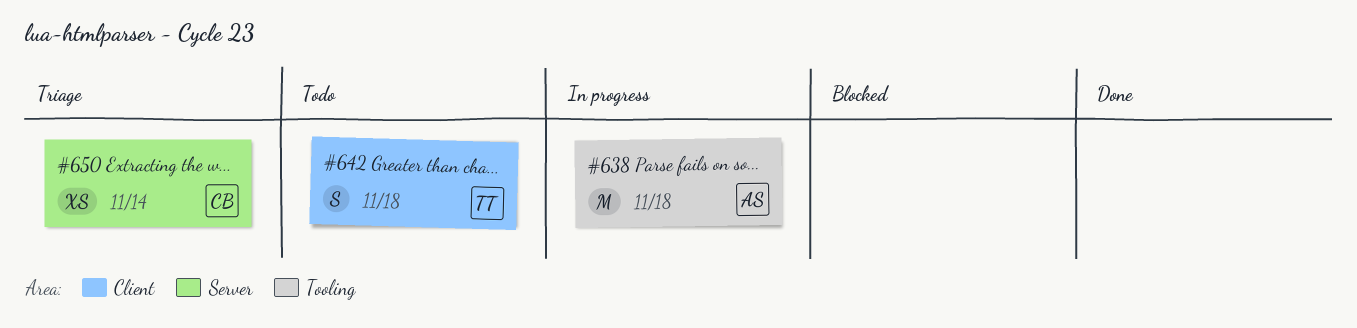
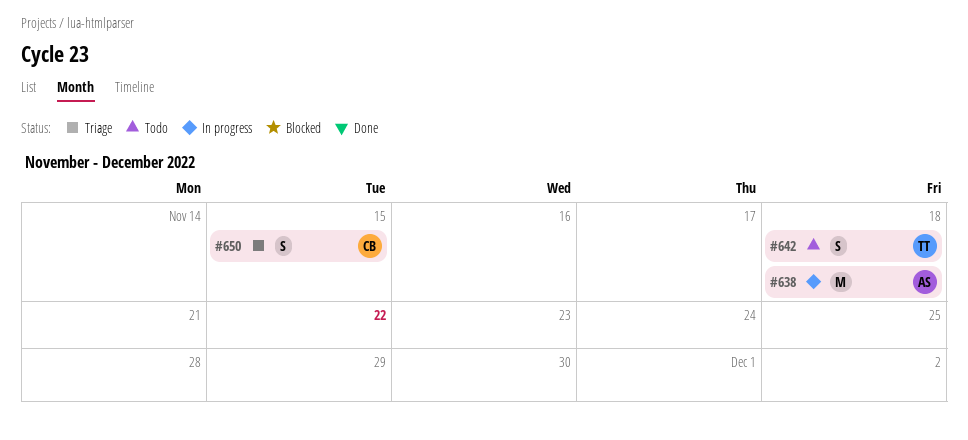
#650, estimate: XS -> S
#650, due: Nov 14 -> Nov 15

